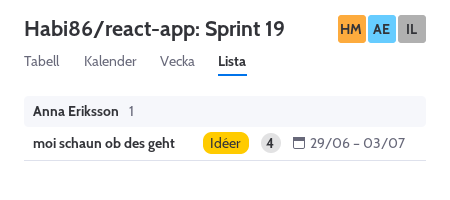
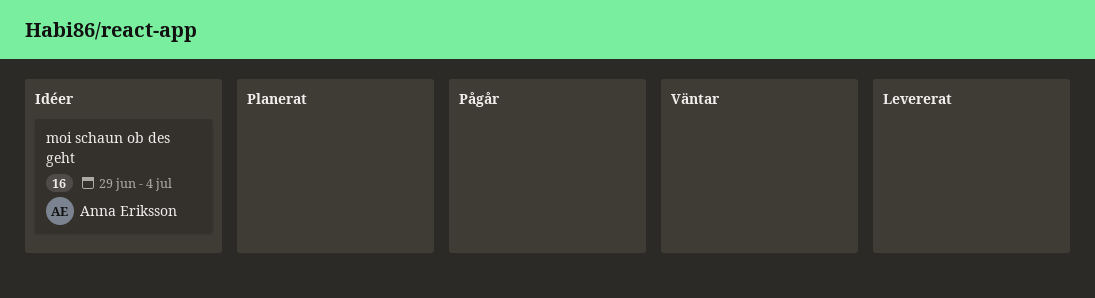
moi schaun ob des geht, estimate: 4 -> 16
moi schaun ob des geht, due: Jul 3 -> Jul 4

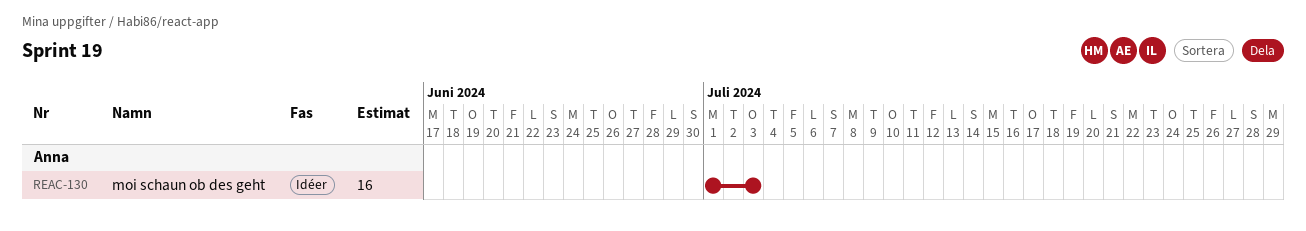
moi schaun ob des geht, start: Jun 29 -> Jul 1
moi schaun ob des geht, due: Jul 4 -> Jul 3

